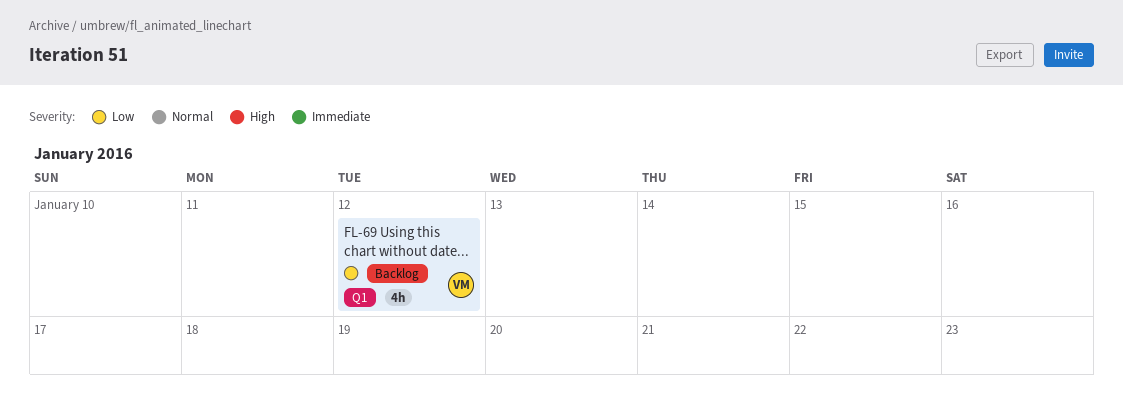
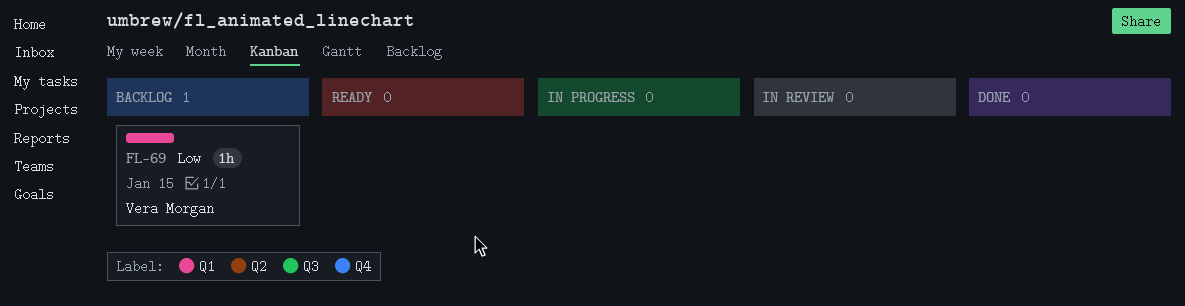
FL-69, estimate: 4h -> 1h
FL-69, due: Jan 12 -> Jan 15

